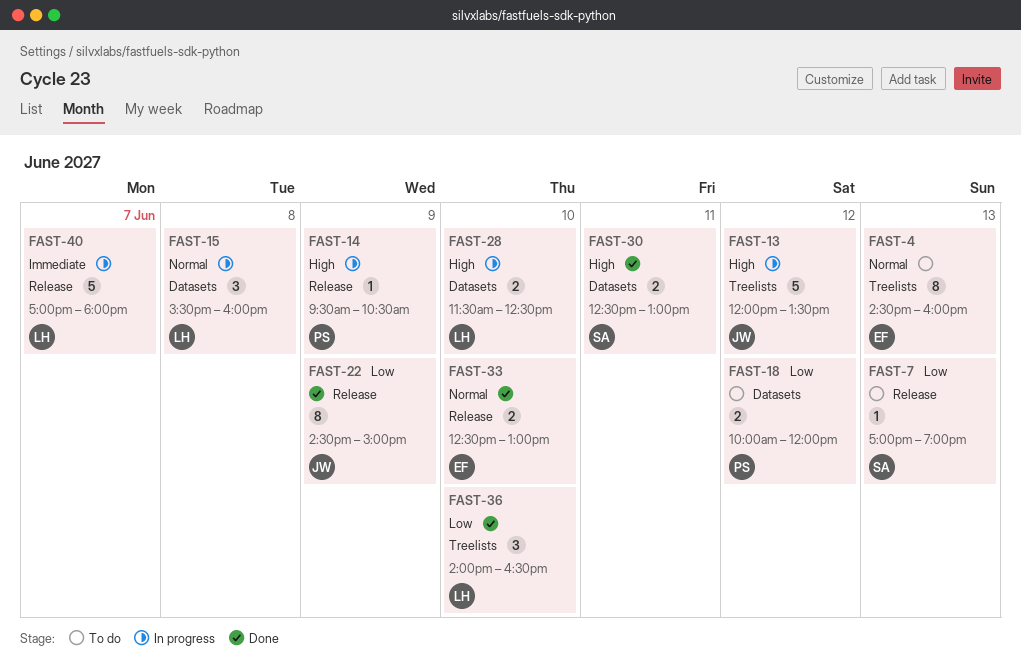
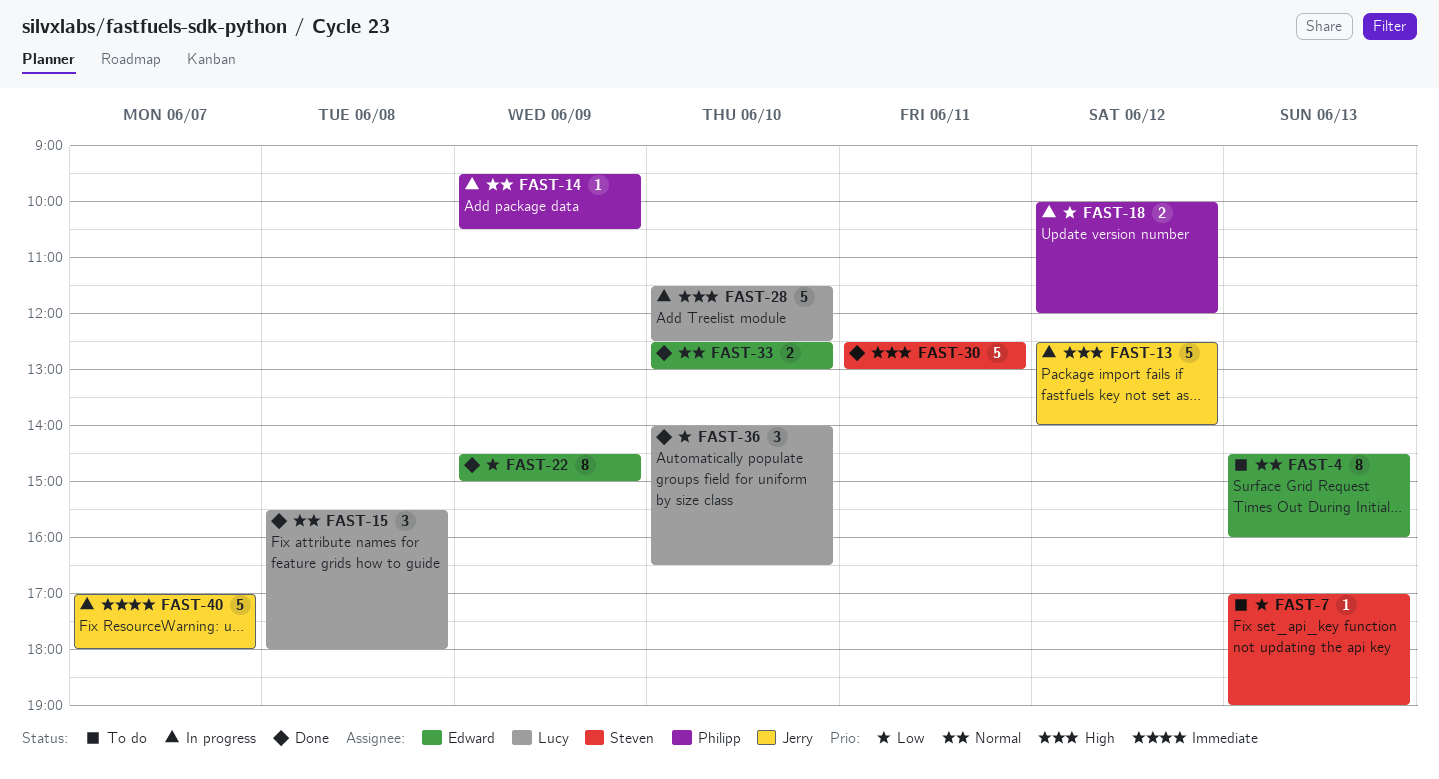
FAST-13, begins: 12:00 -> 12:30
FAST-13, ends: 13:30 -> 14:00
FAST-14, priority: High -> Normal
FAST-15, status: In progress -> Done
FAST-15, ends: 16:00 -> 18:00
FAST-18, status: To do -> In progress
FAST-22, owner: Jerry -> Edward
FAST-28, estimate: 2 -> 5
FAST-30, estimate: 2 -> 5
FAST-40, owner: Lucy -> Jerry

